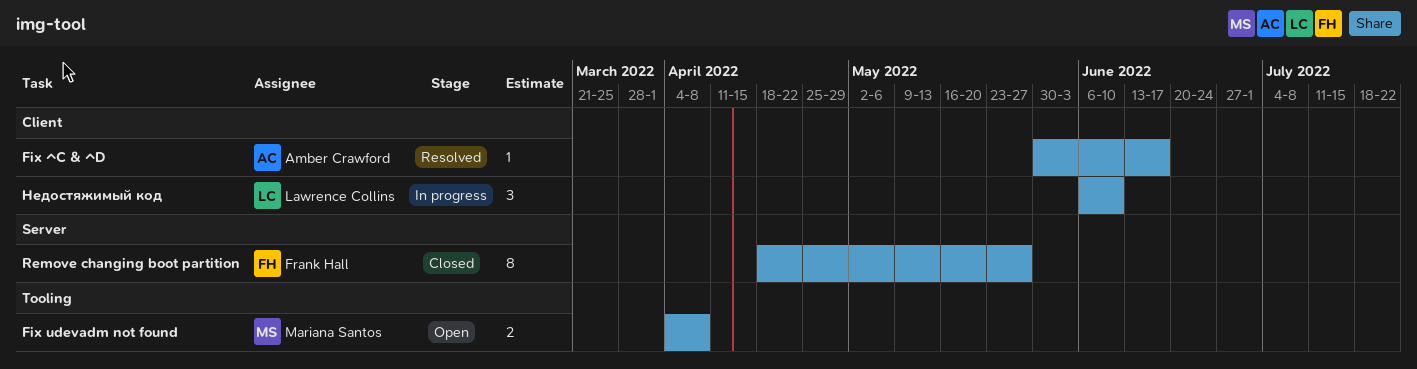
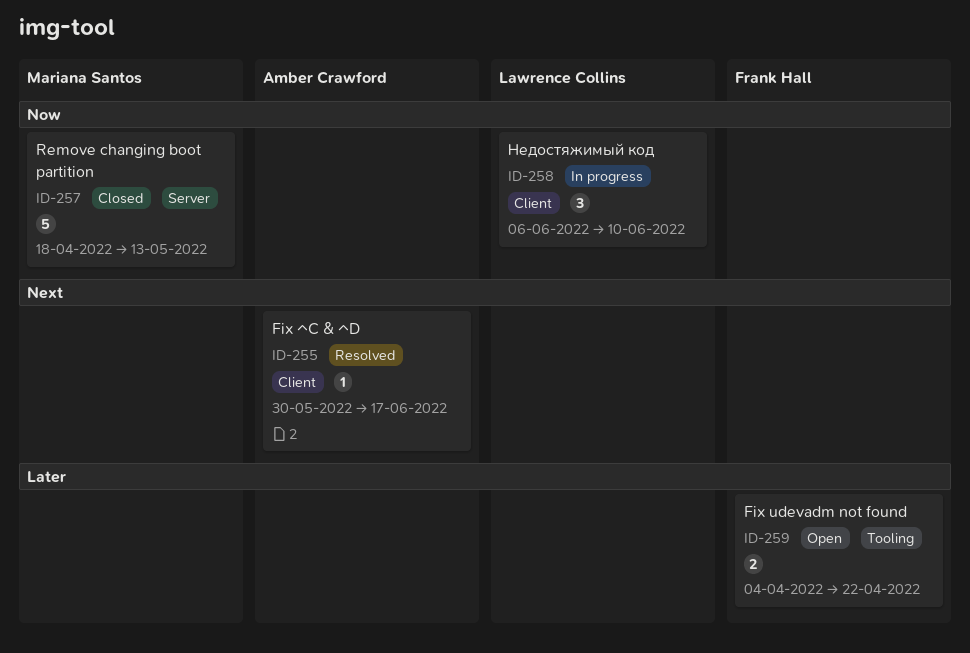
Fix udevadm not found, owner: Mariana Santos -> Frank Hall
Fix udevadm not found, due: Apr 8 -> Apr 22
Remove changing boot partition, owner: Frank Hall -> Mariana Santos
Remove changing boot partition, estimate: 8 -> 5
Remove changing boot partition, due: May 27 -> May 13

